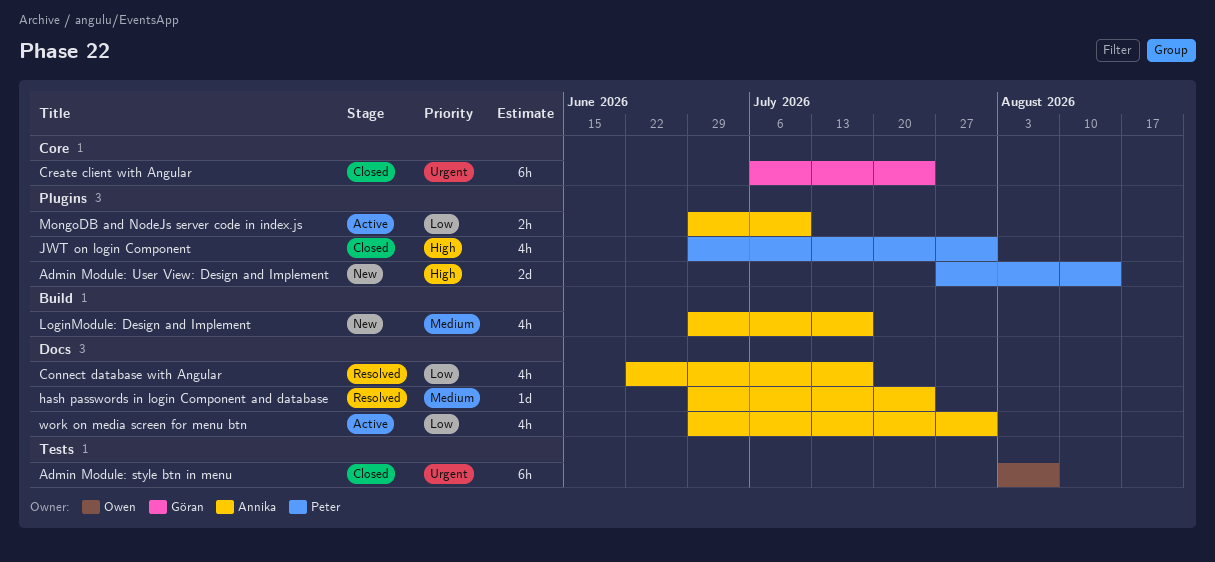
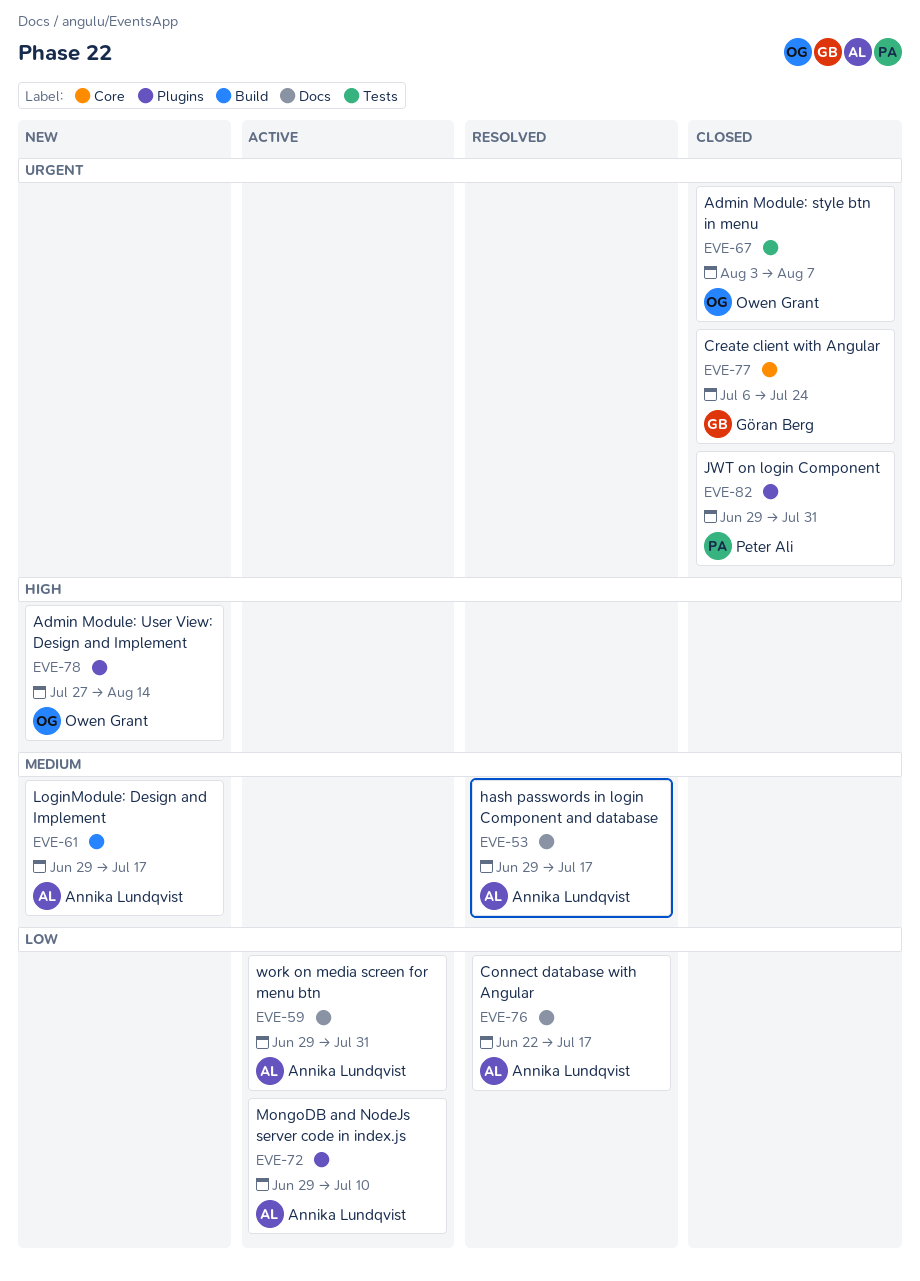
Admin Module: User View: Design and Implement, owner: Peter Ali -> Owen Grant
hash passwords in login Component and database, due: Jul 24 -> Jul 17
JWT on login Component, priority: High -> Urgent

